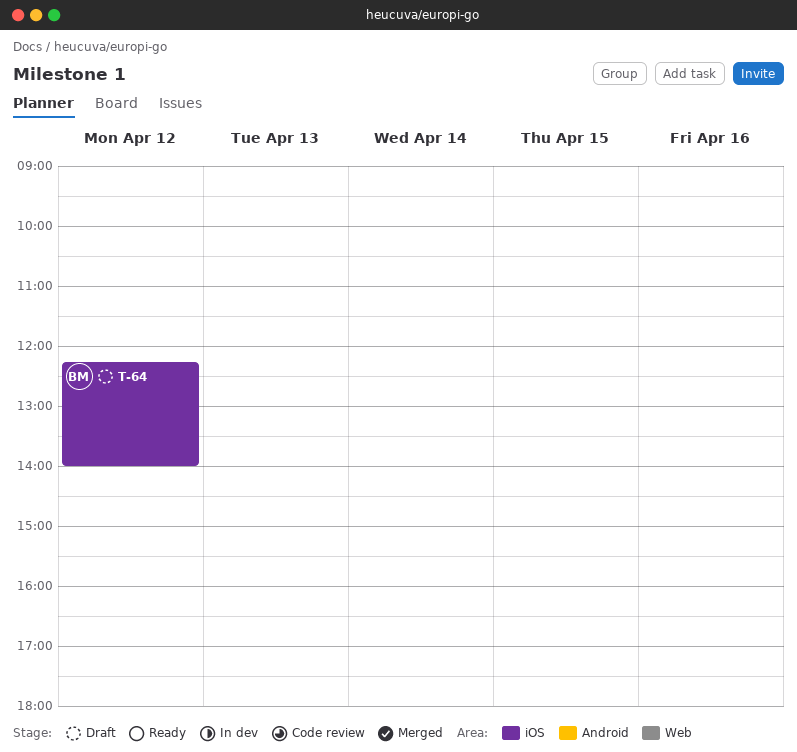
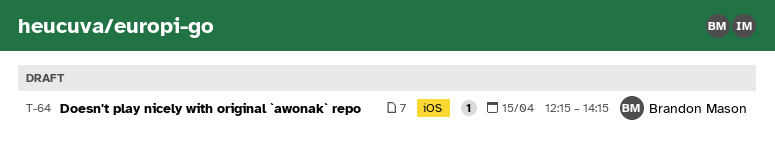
T-64, day: Apr 12 -> Apr 15
T-64, ends: 14:00 -> 14:15

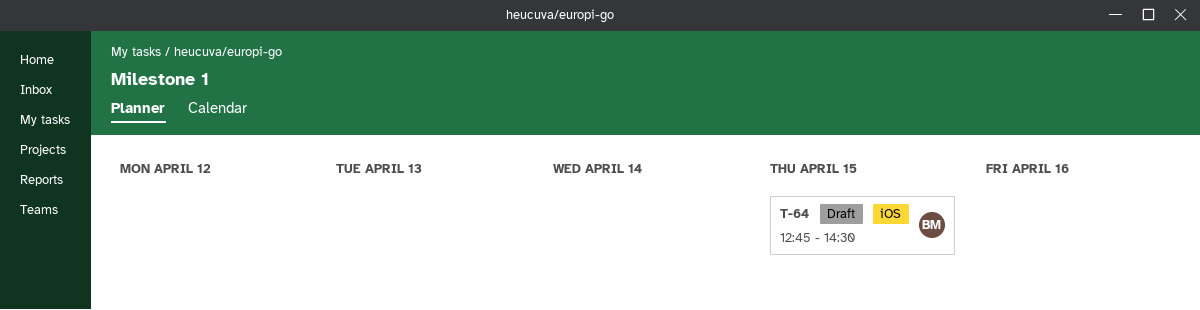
T-64, begins: 12:15 -> 12:45
T-64, ends: 14:15 -> 14:30

